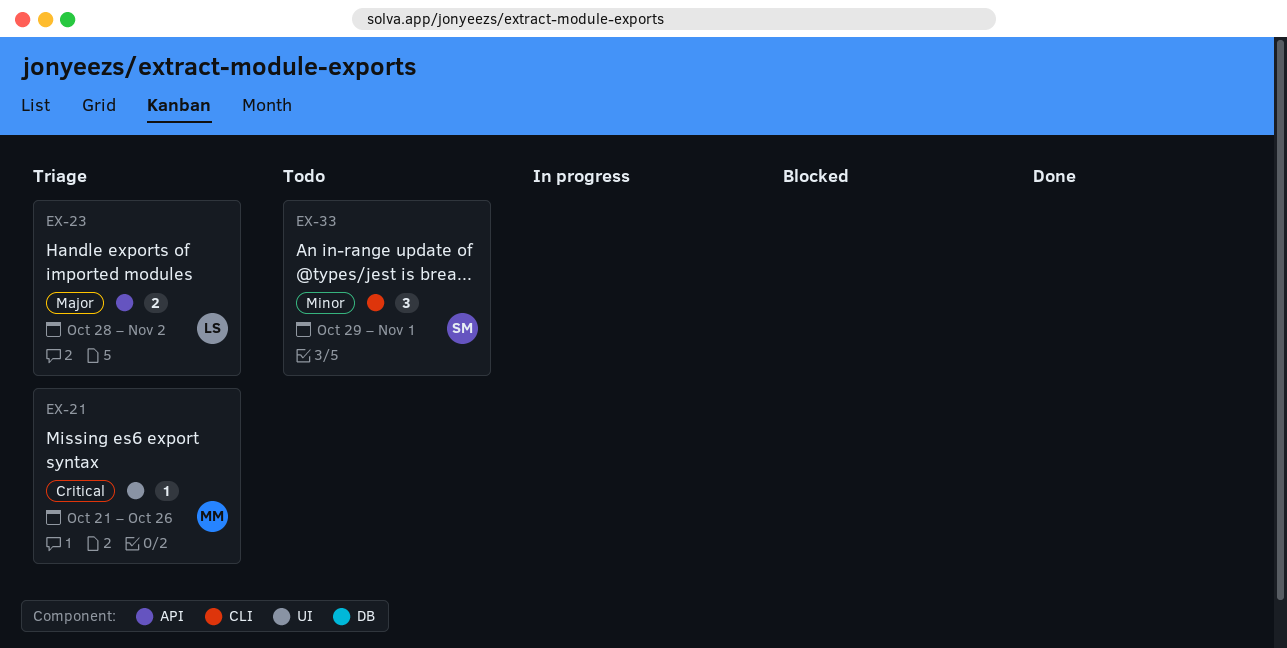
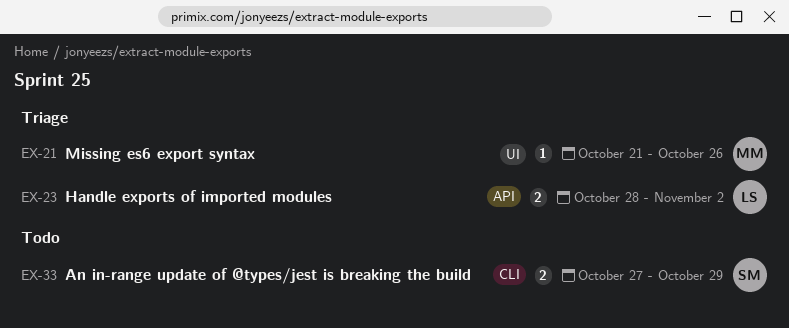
EX-33, estimate: 3 -> 2
EX-33, start: Oct 29 -> Oct 27
EX-33, due: Nov 1 -> Oct 29

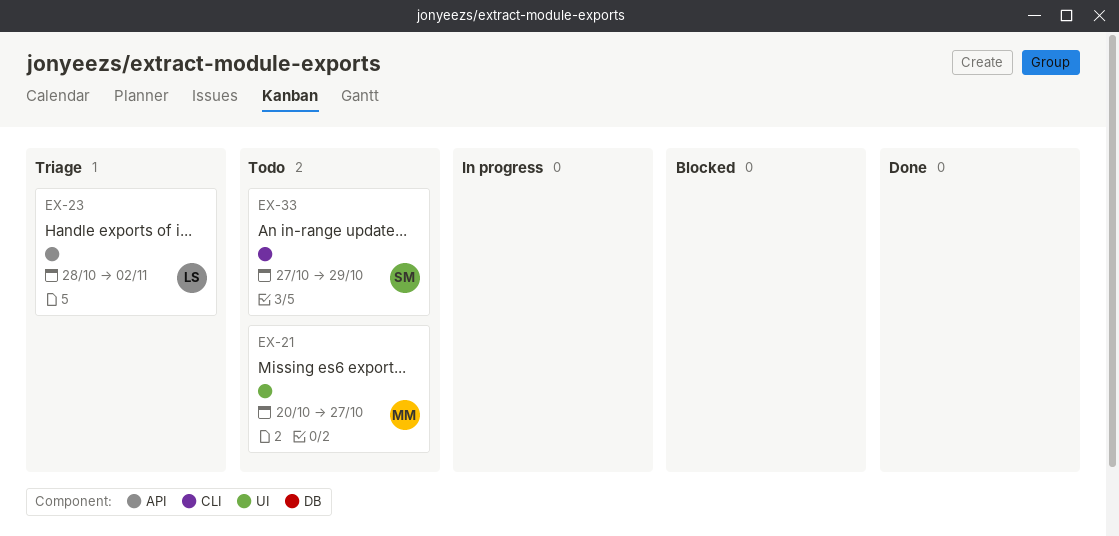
EX-21, status: Triage -> Todo
EX-21, start: Oct 21 -> Oct 20
EX-21, due: Oct 26 -> Oct 27

